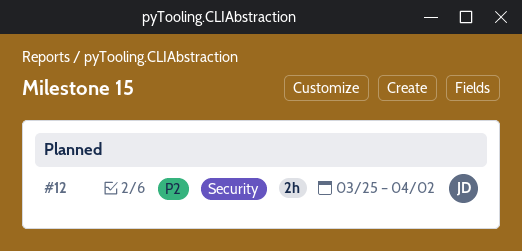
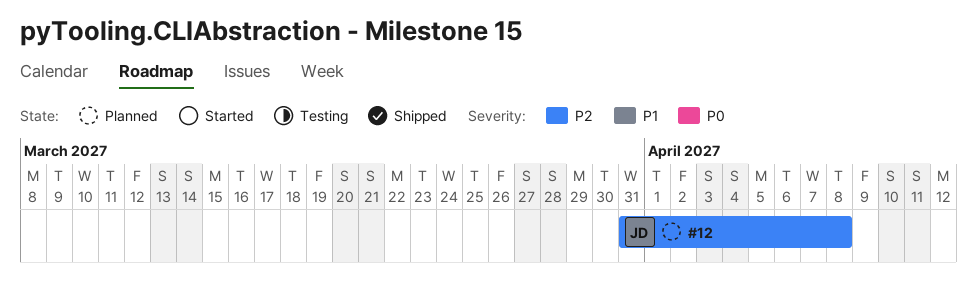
#12, start: Mar 25 -> Mar 31
#12, due: Apr 2 -> Apr 8

